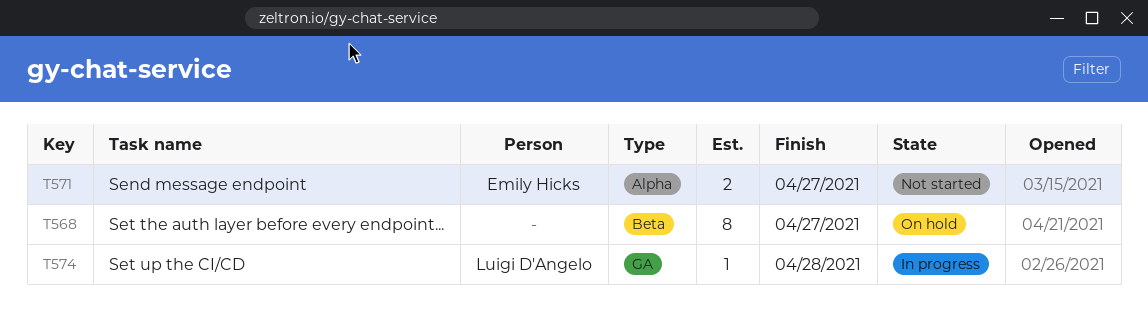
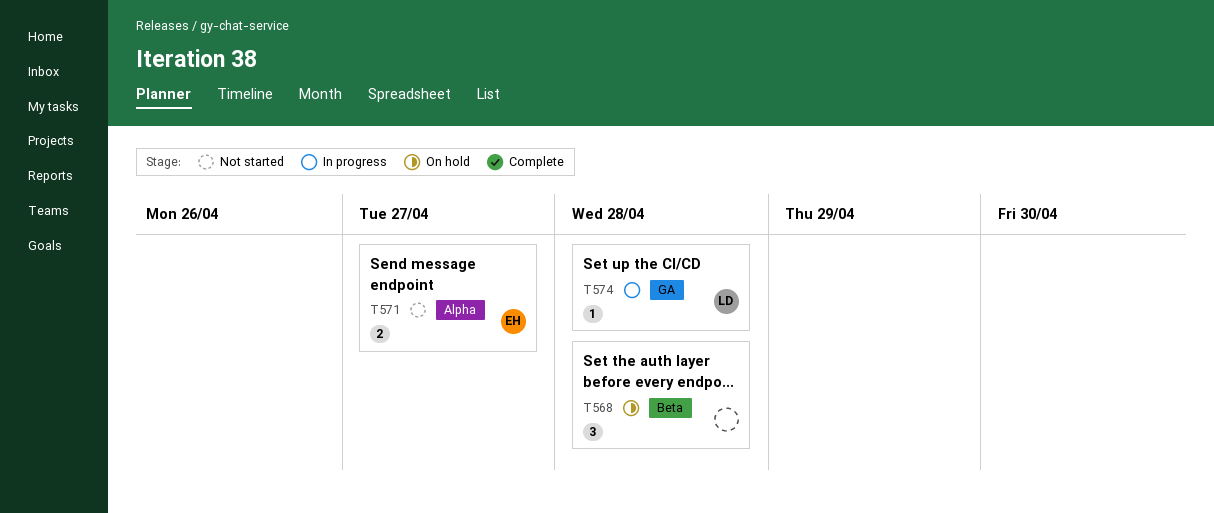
T568, estimate: 8 -> 3
T568, due: Apr 27 -> Apr 28

